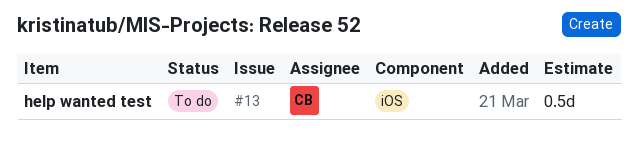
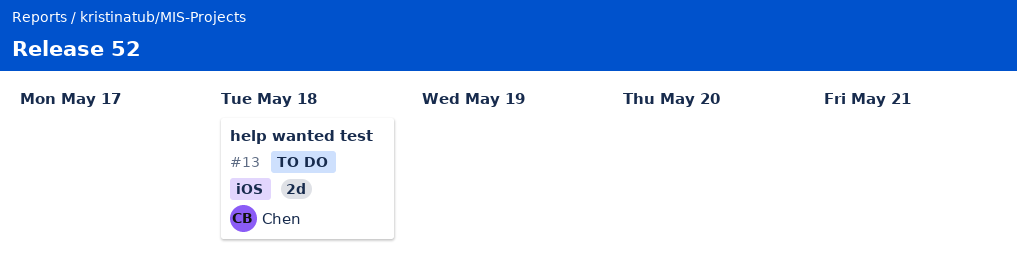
#13, estimate: 0.5d -> 2d

